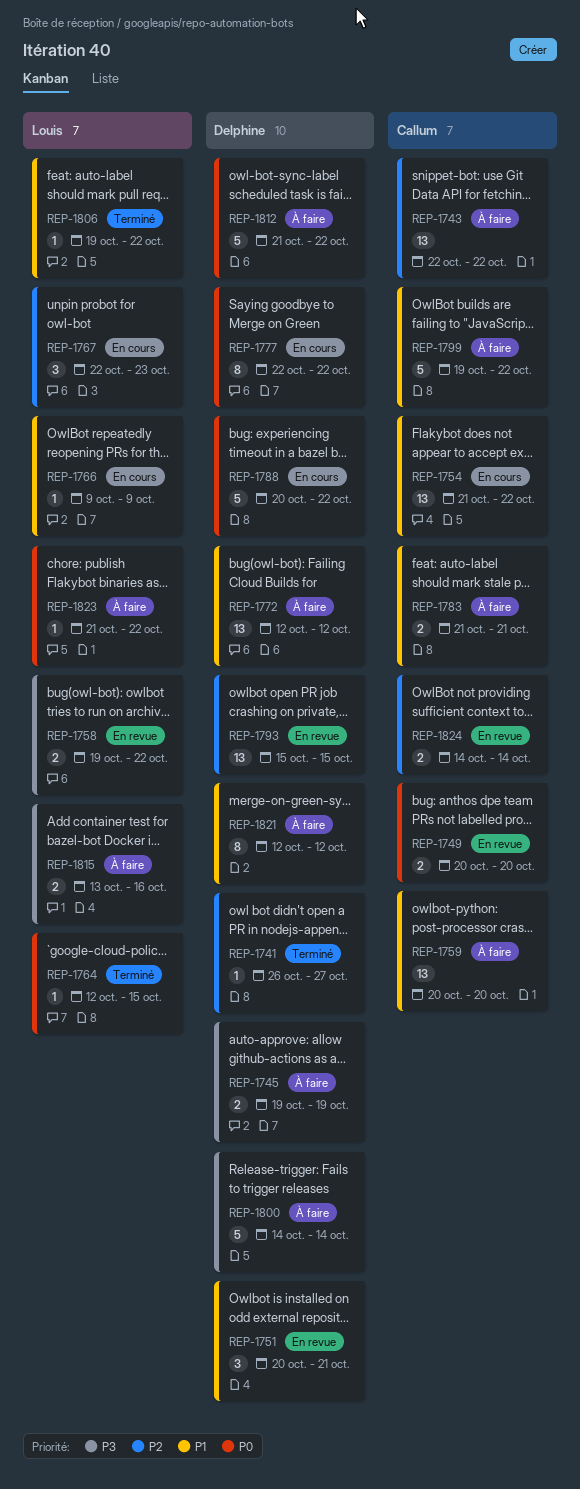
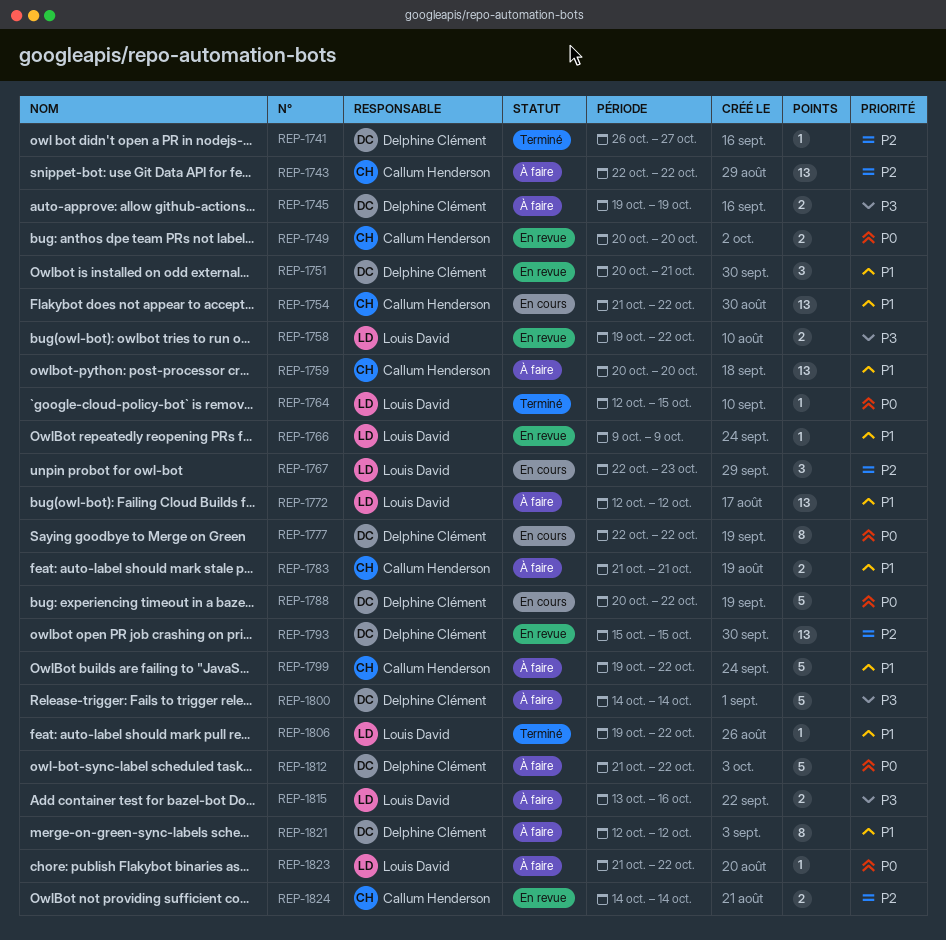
REP-1766, status: En cours -> En revue
REP-1772, owner: Delphine Clément -> Louis David

